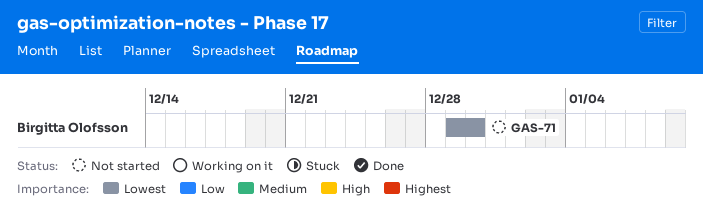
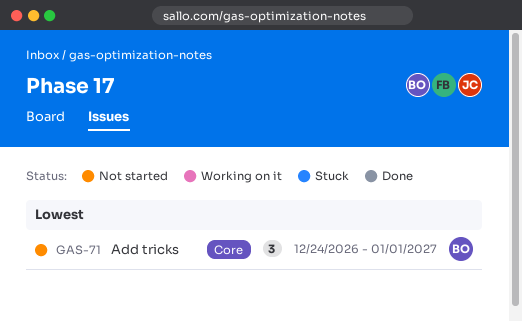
GAS-71, start: Dec 29 -> Dec 24
GAS-71, due: Dec 30 -> Jan 1

